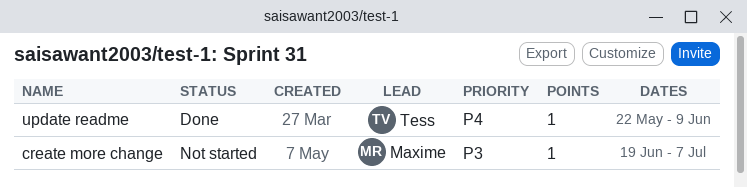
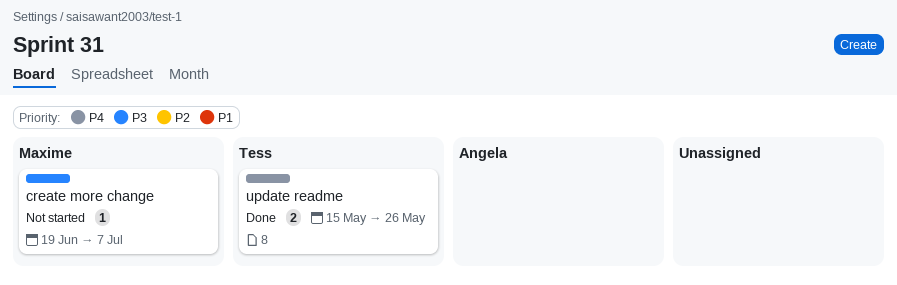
update readme, estimate: 1 -> 2
update readme, start: May 22 -> May 15
update readme, due: Jun 9 -> May 26

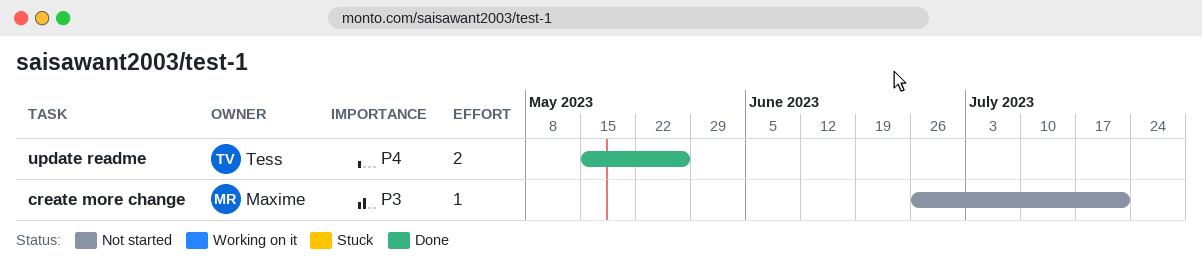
create more change, start: Jun 19 -> Jun 26
create more change, due: Jul 7 -> Jul 21

